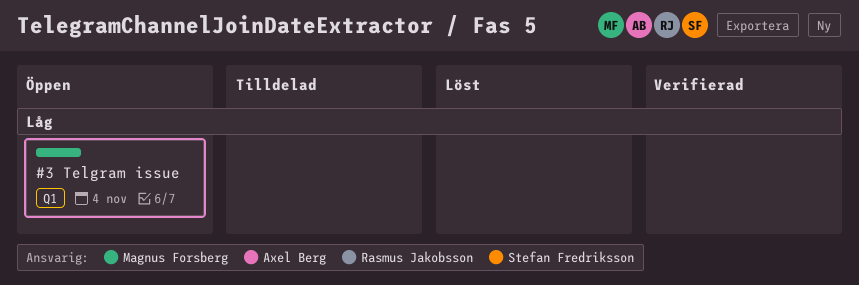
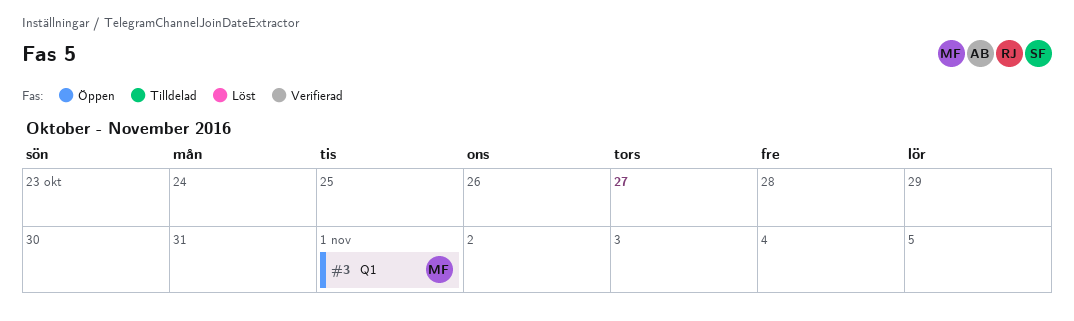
#3, due: Nov 4 -> Nov 1

